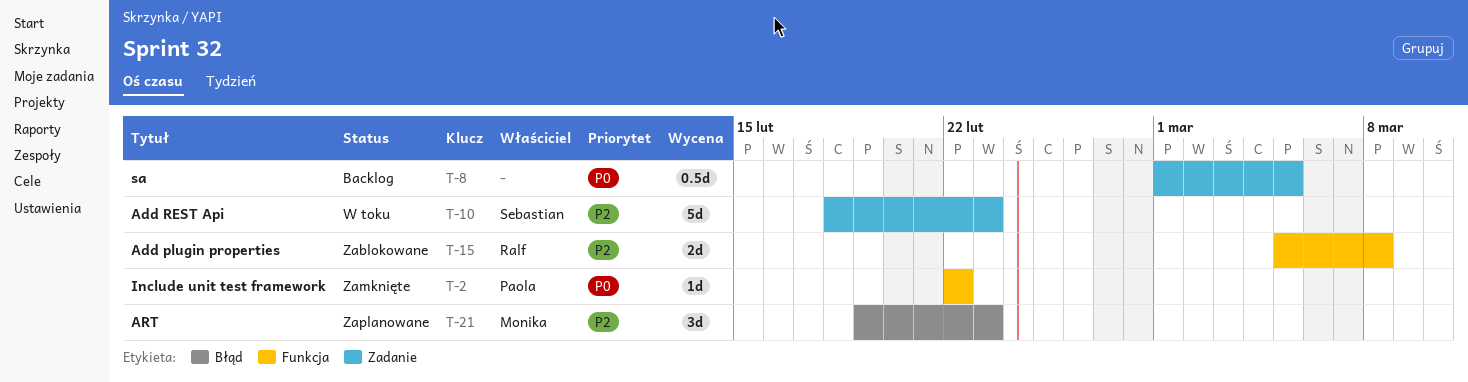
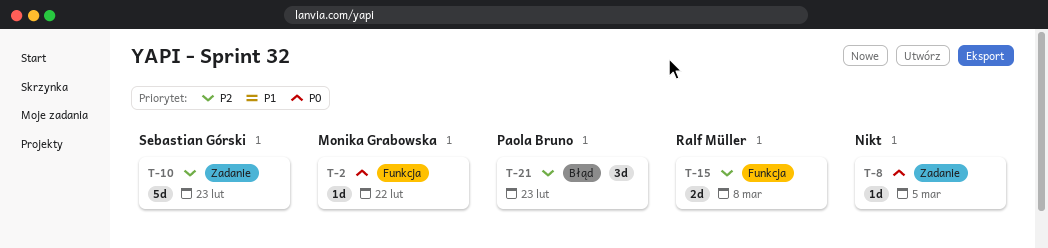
T-2, owner: Paola Bruno -> Monika Grabowska
T-8, estimate: 0.5d -> 1d
T-21, owner: Monika Grabowska -> Paola Bruno

